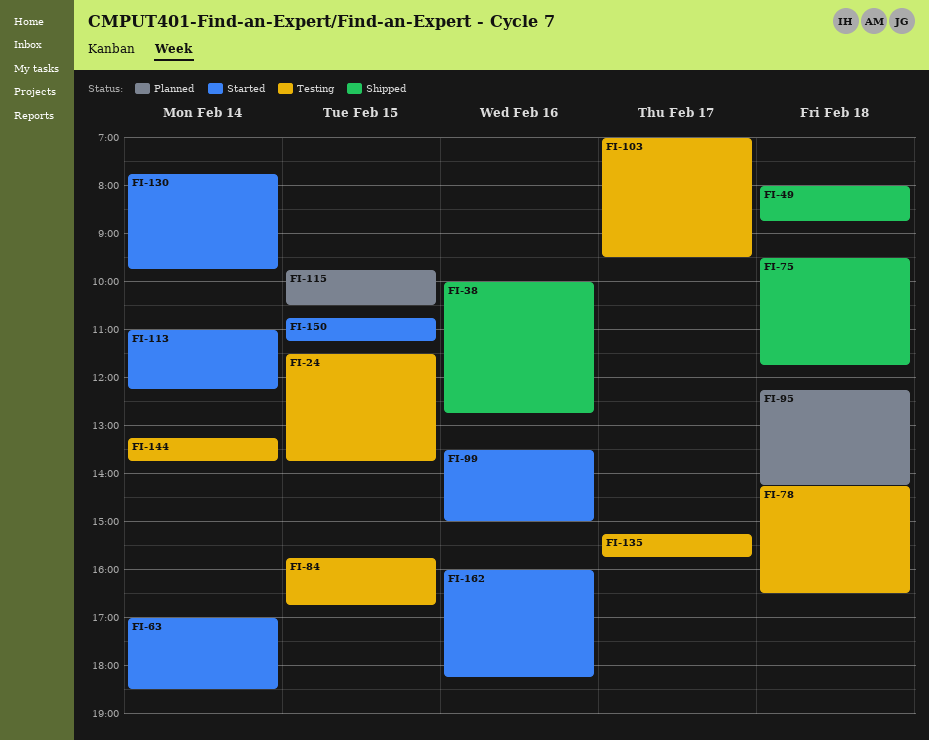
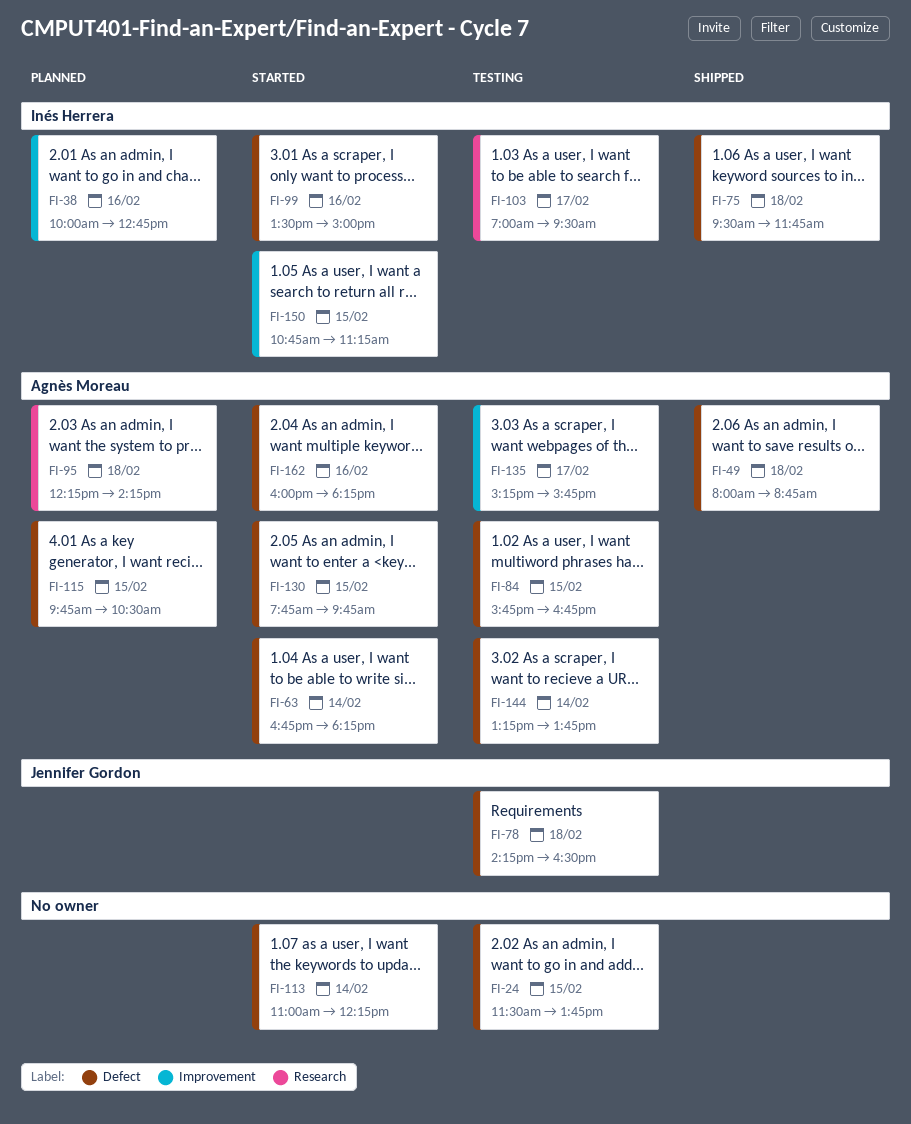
FI-38, status: Shipped -> Planned
FI-63, begins: 17:00 -> 16:45
FI-63, ends: 18:30 -> 18:15
FI-130, day: Feb 14 -> Feb 15

